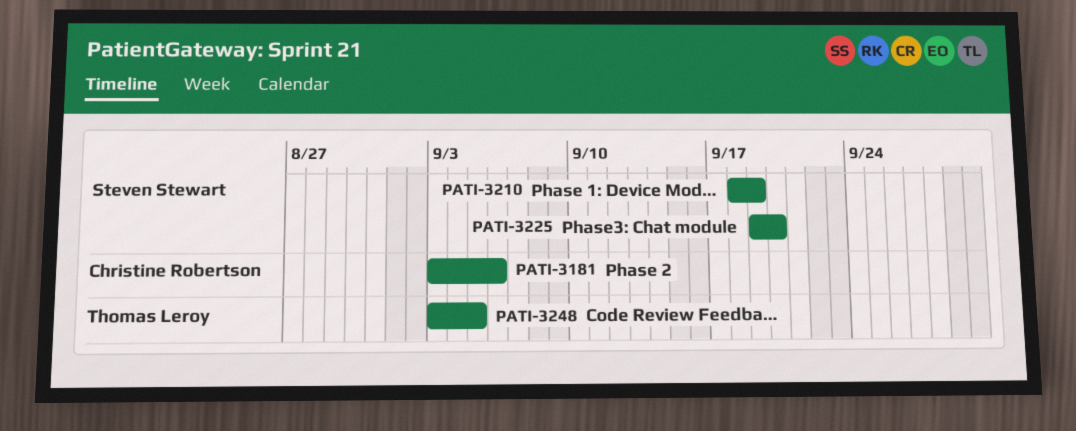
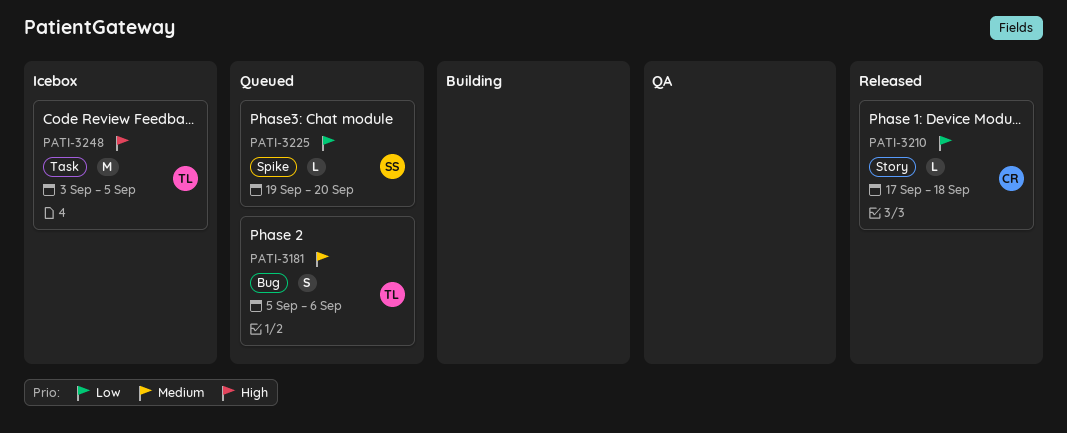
PATI-3181, owner: Christine Robertson -> Thomas Leroy
PATI-3181, start: Sep 3 -> Sep 5
PATI-3210, owner: Steven Stewart -> Christine Robertson
PATI-3210, start: Sep 18 -> Sep 17
PATI-3210, due: Sep 19 -> Sep 18

